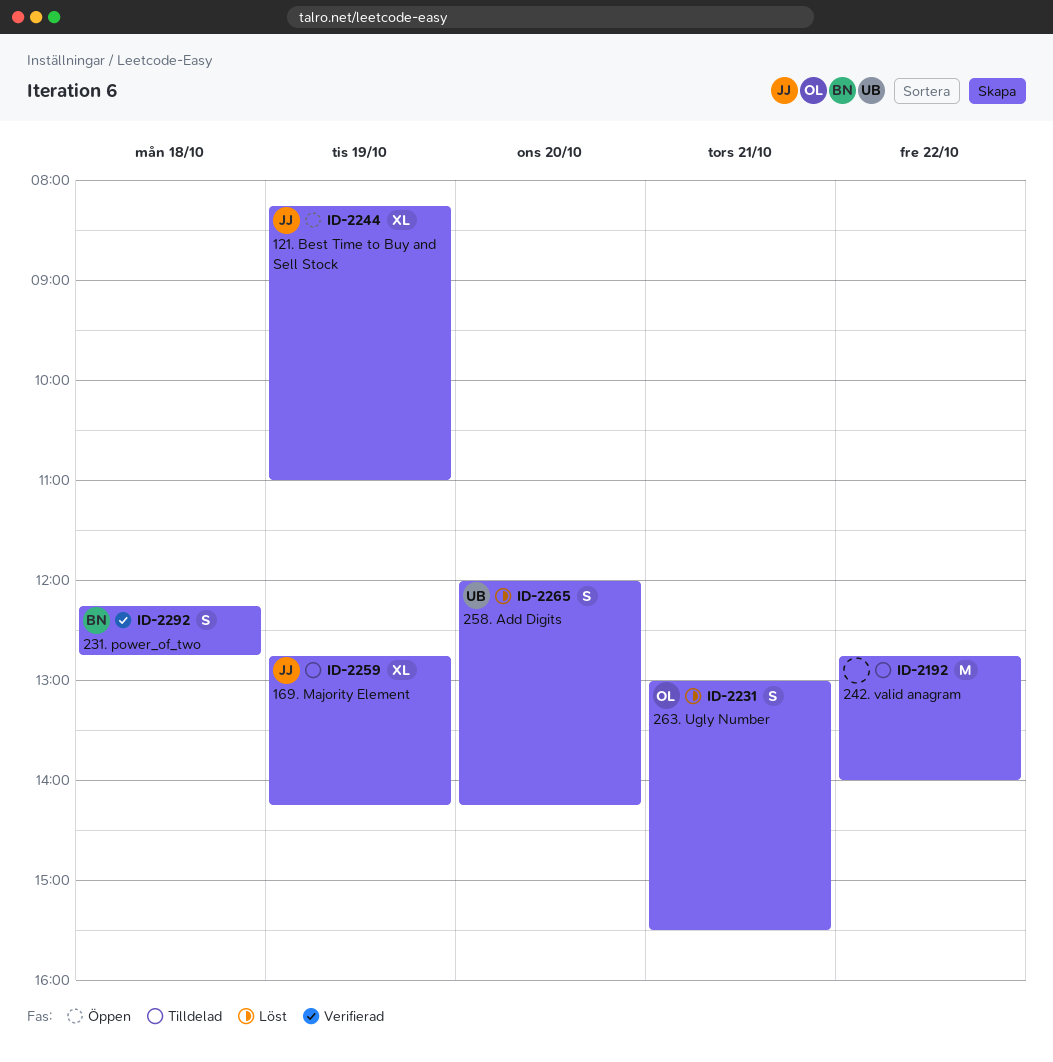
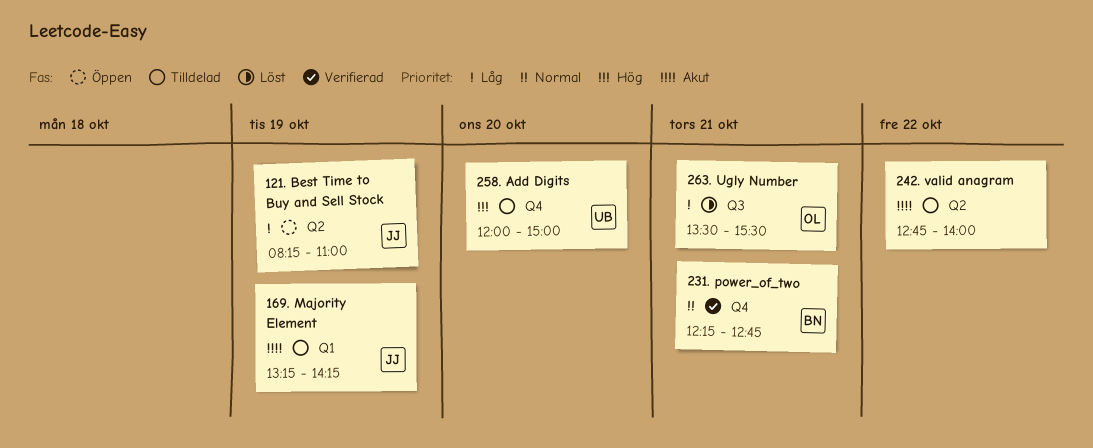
169. Majority Element, begins: 12:45 -> 13:15
231. power_of_two, day: Oct 18 -> Oct 21
258. Add Digits, status: Löst -> Tilldelad
258. Add Digits, ends: 14:15 -> 15:00
263. Ugly Number, begins: 13:00 -> 13:30

